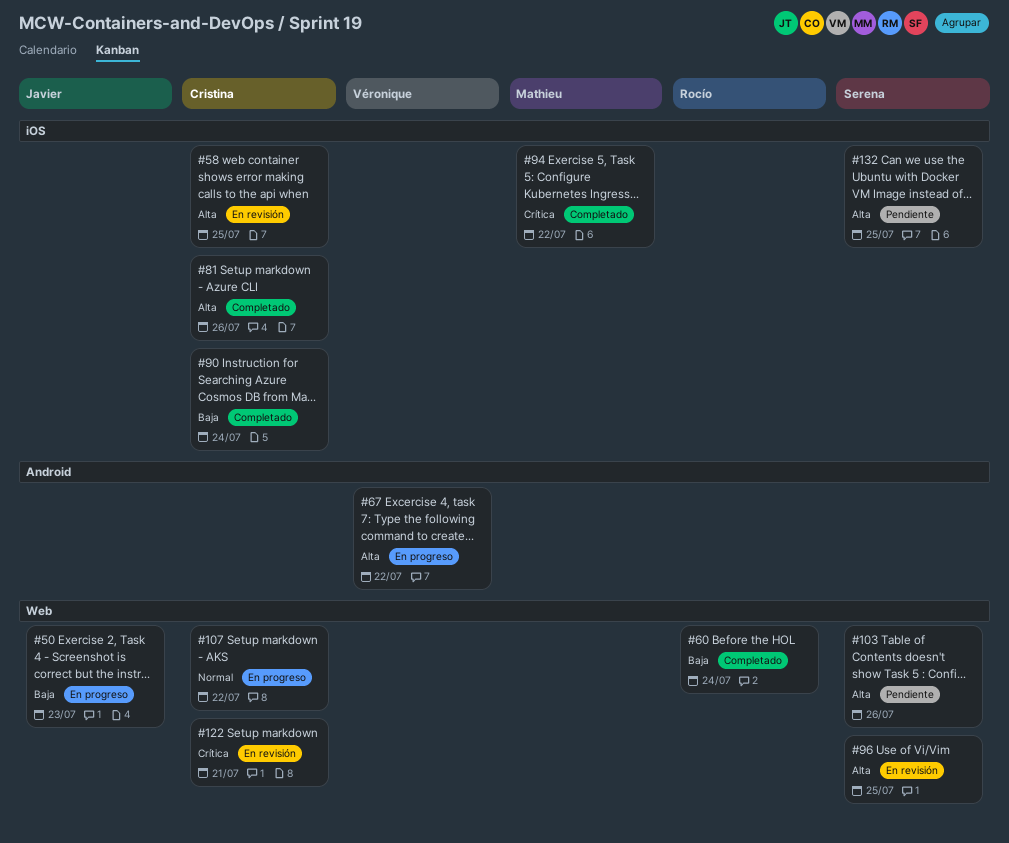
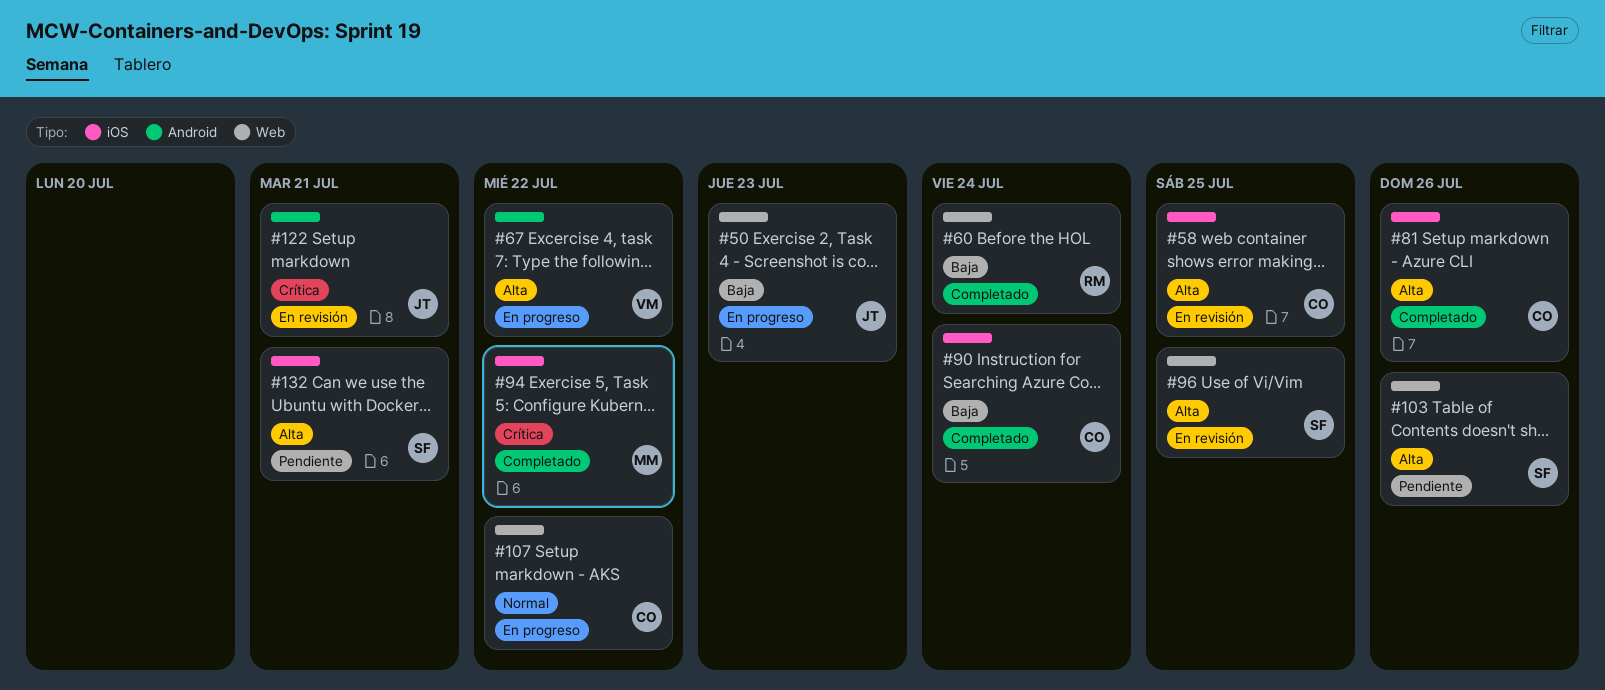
#122, owner: Cristina -> Javier
#122, label: Web -> Android
#132, due: Jul 25 -> Jul 21

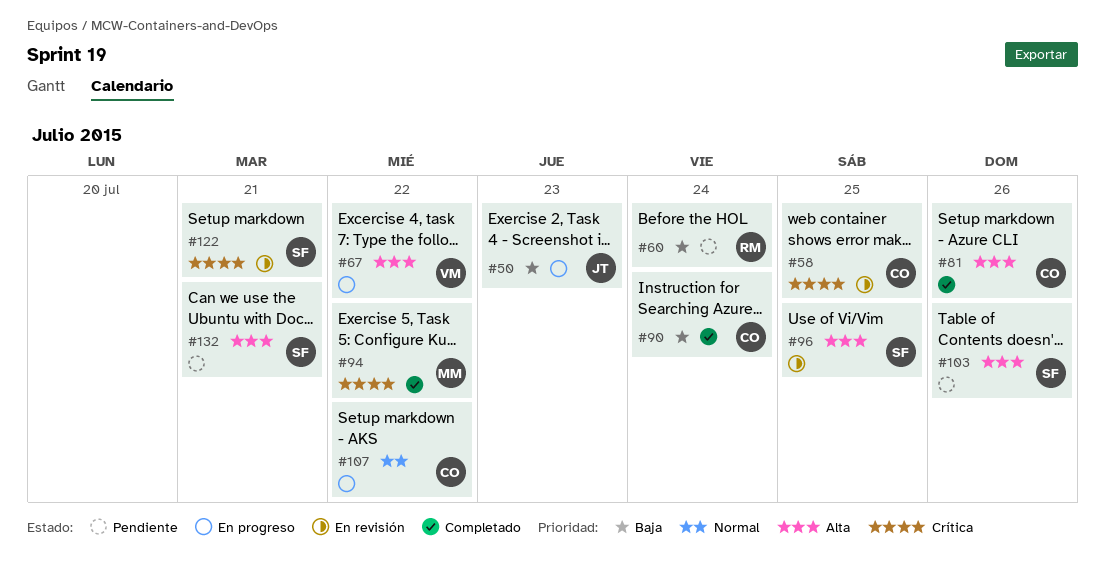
#58, priority: Alta -> Crítica
#60, status: Completado -> Pendiente
#122, owner: JT -> SF

